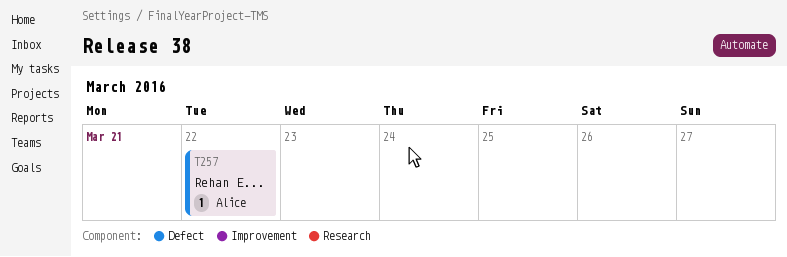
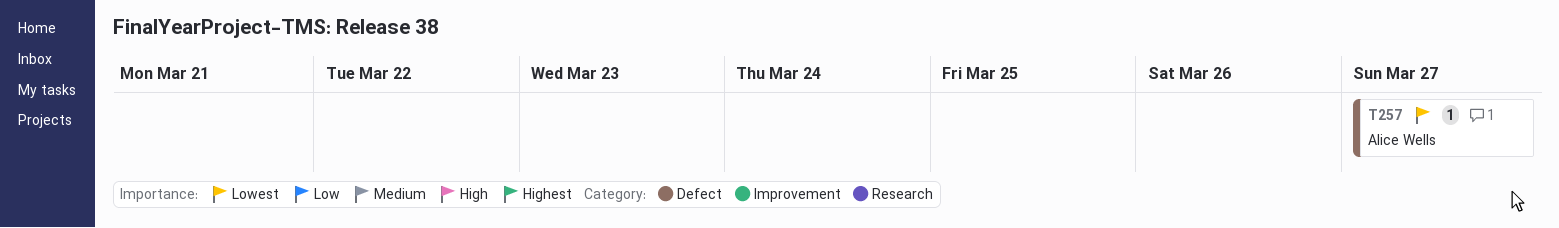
T257, due: Mar 22 -> Mar 27

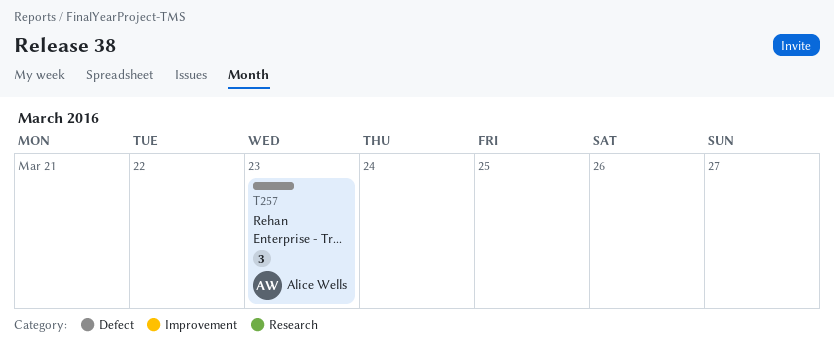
T257, estimate: 1 -> 3
T257, due: Mar 27 -> Mar 23

